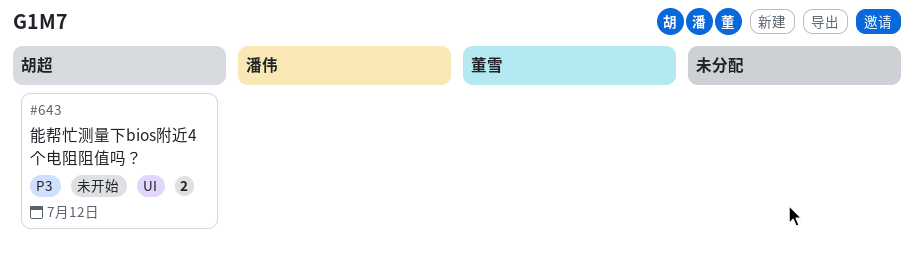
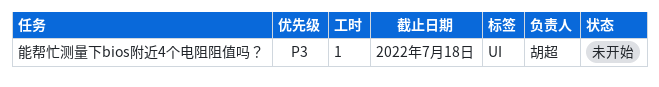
能帮忙测量下bios附近4个电阻阻值吗？, estimate: 2 -> 1
能帮忙测量下bios附近4个电阻阻值吗？, due: Jul 12 -> Jul 18

